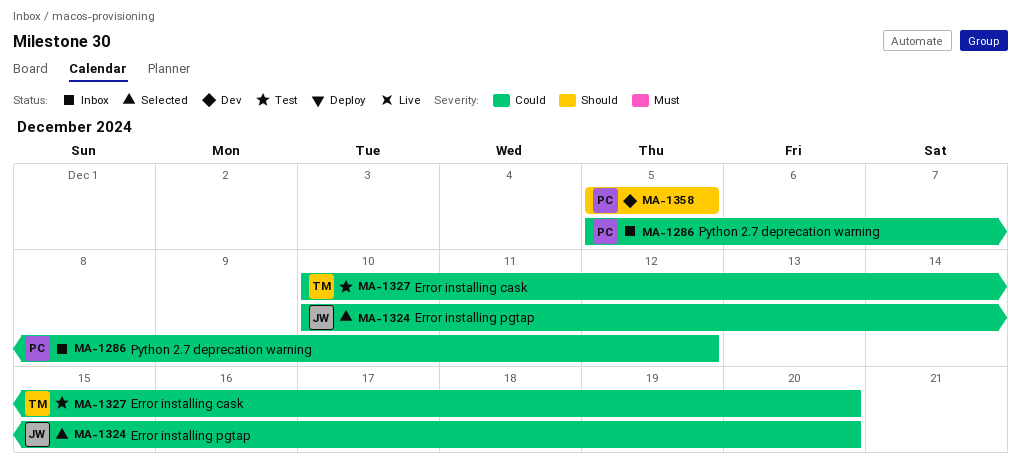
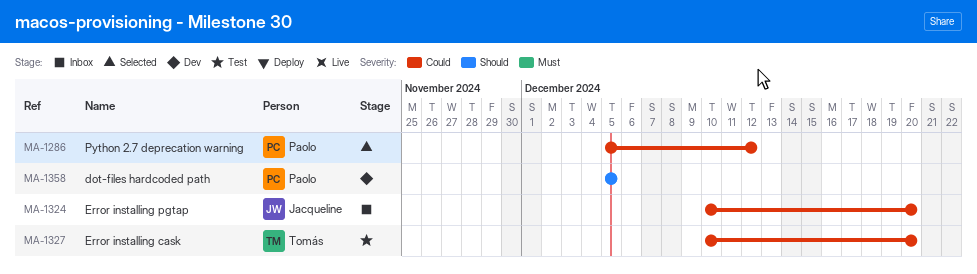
MA-1286, status: Inbox -> Selected
MA-1324, status: Selected -> Inbox

